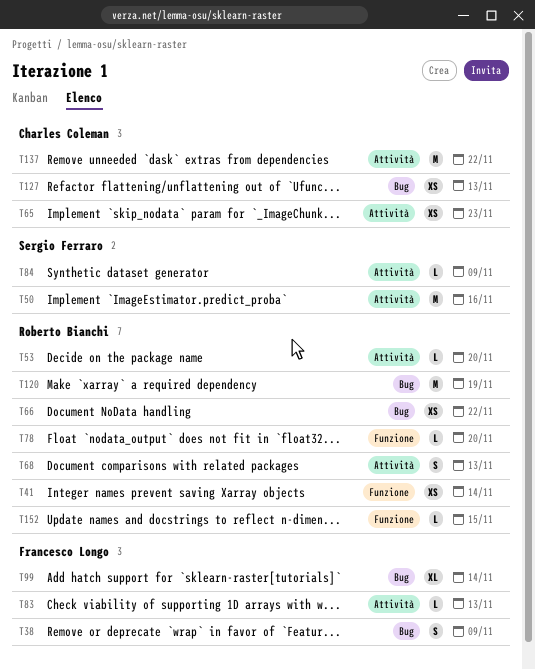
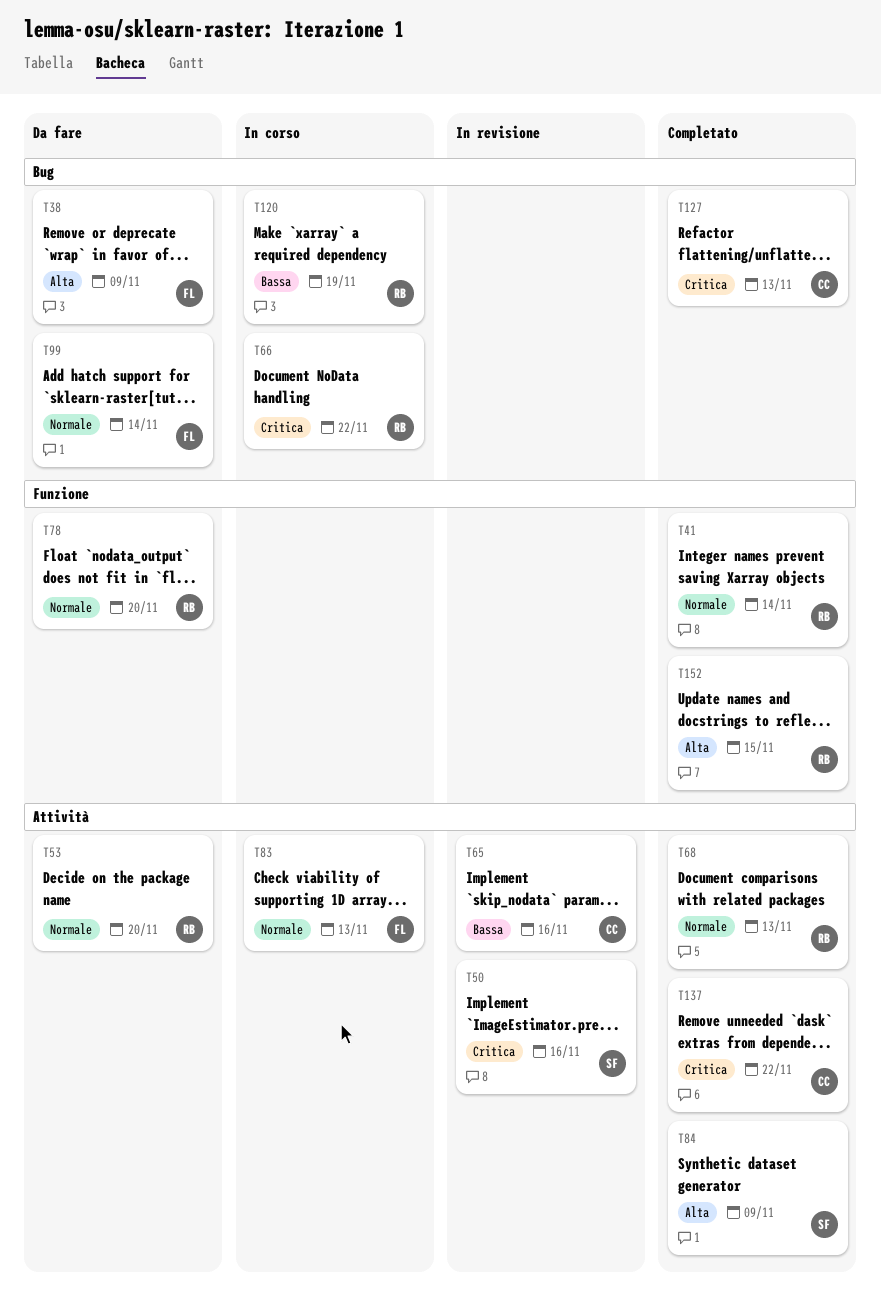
T65, due: Nov 23 -> Nov 16

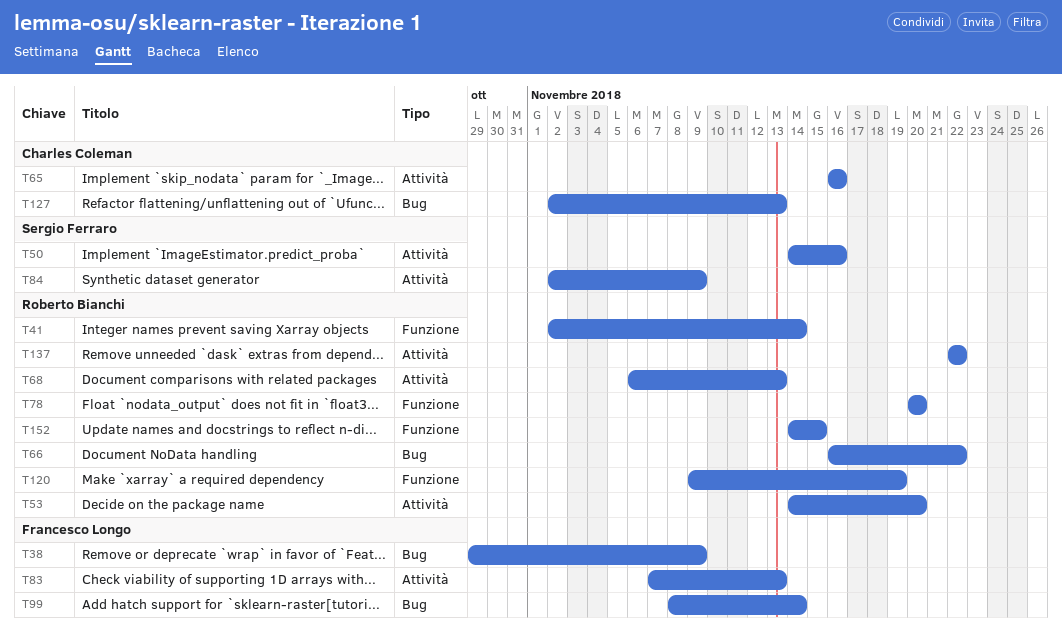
T120, label: Bug -> Funzione
T137, owner: Charles Coleman -> Roberto Bianchi

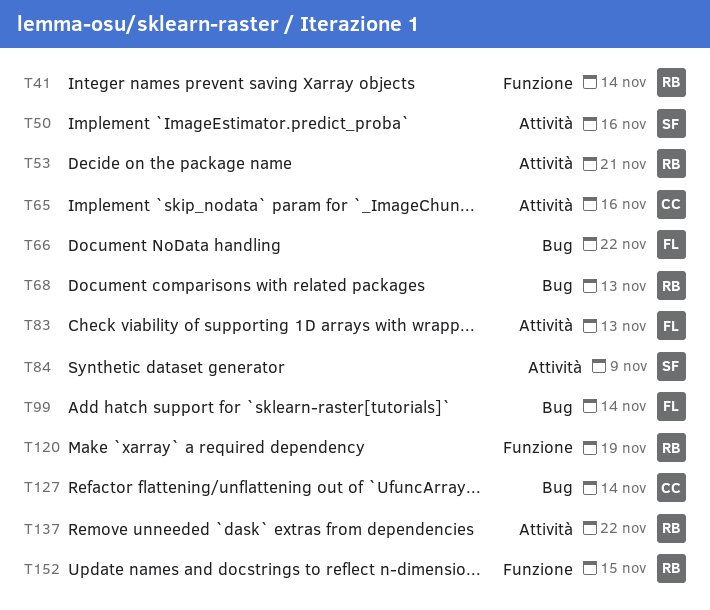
T38: present -> none
T53, due: Nov 20 -> Nov 21
T66, owner: Roberto Bianchi -> Francesco Longo
T68, label: Attività -> Bug
T78: present -> none
T127, due: Nov 13 -> Nov 14

